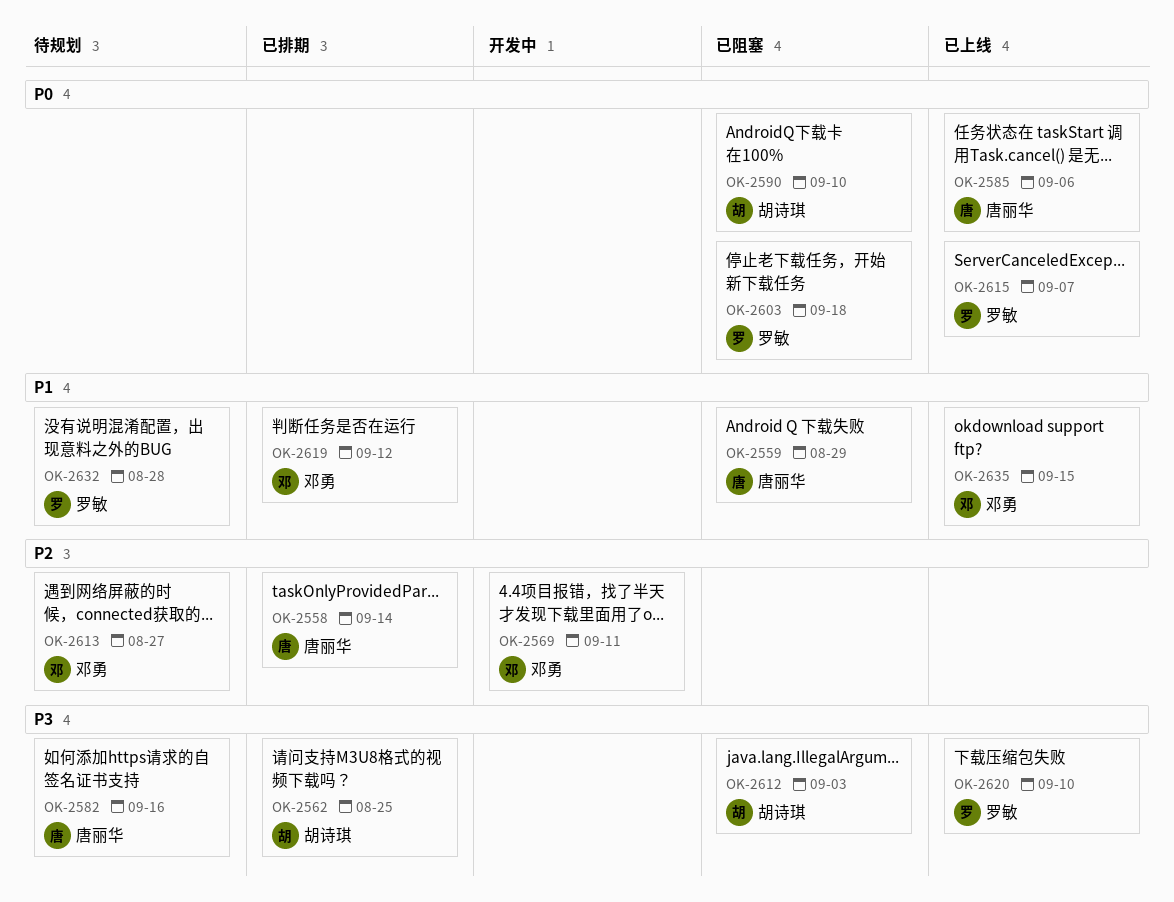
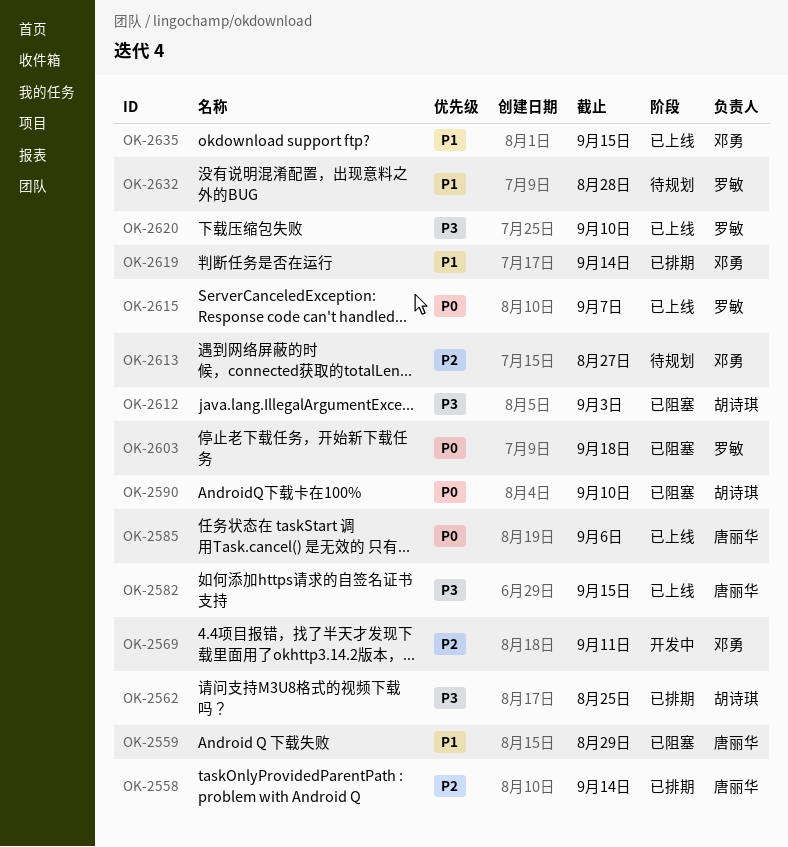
OK-2582, status: 待规划 -> 已上线
OK-2582, due: Sep 16 -> Sep 15
OK-2619, due: Sep 12 -> Sep 14

